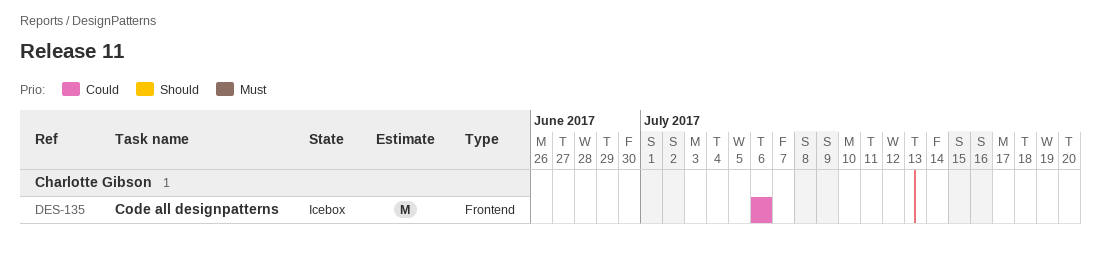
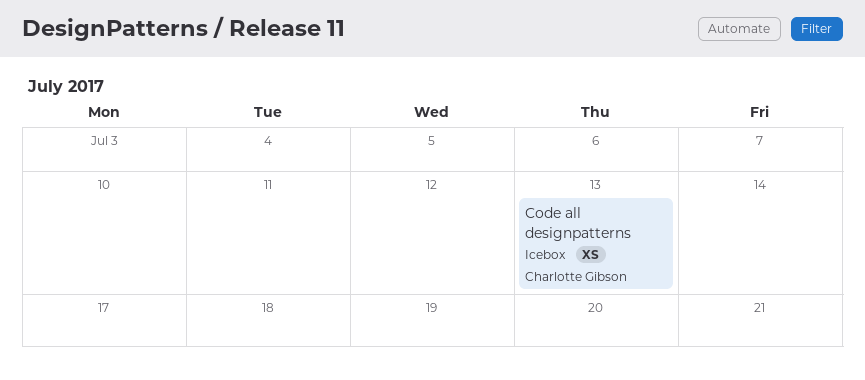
Code all designpatterns, estimate: M -> XS
Code all designpatterns, due: Jul 6 -> Jul 13

